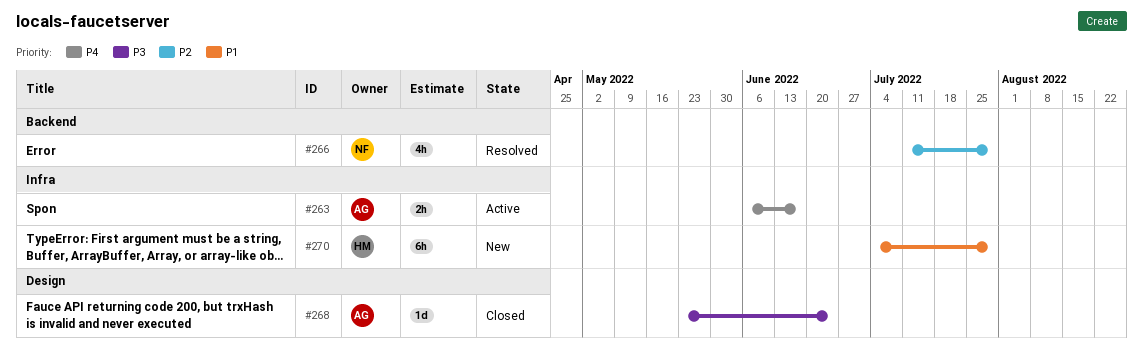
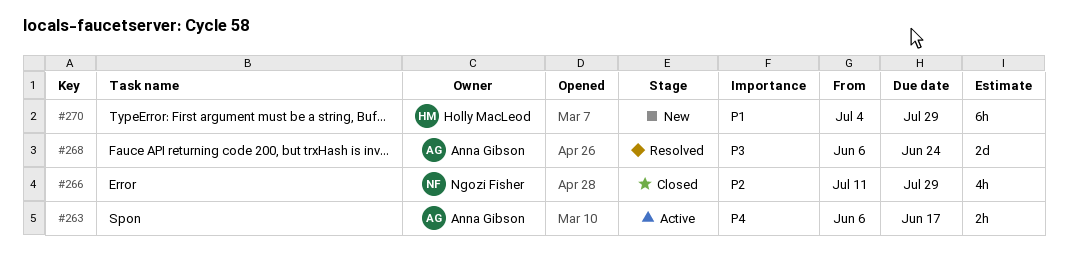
#266, status: Resolved -> Closed
#268, status: Closed -> Resolved
#268, estimate: 1d -> 2d
#268, start: May 23 -> Jun 6

